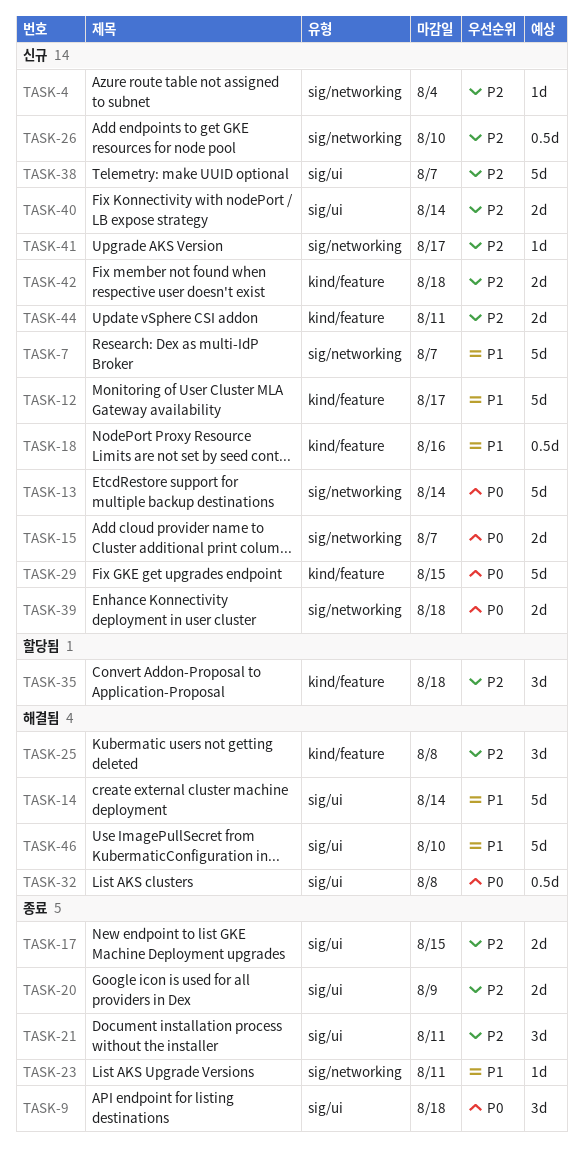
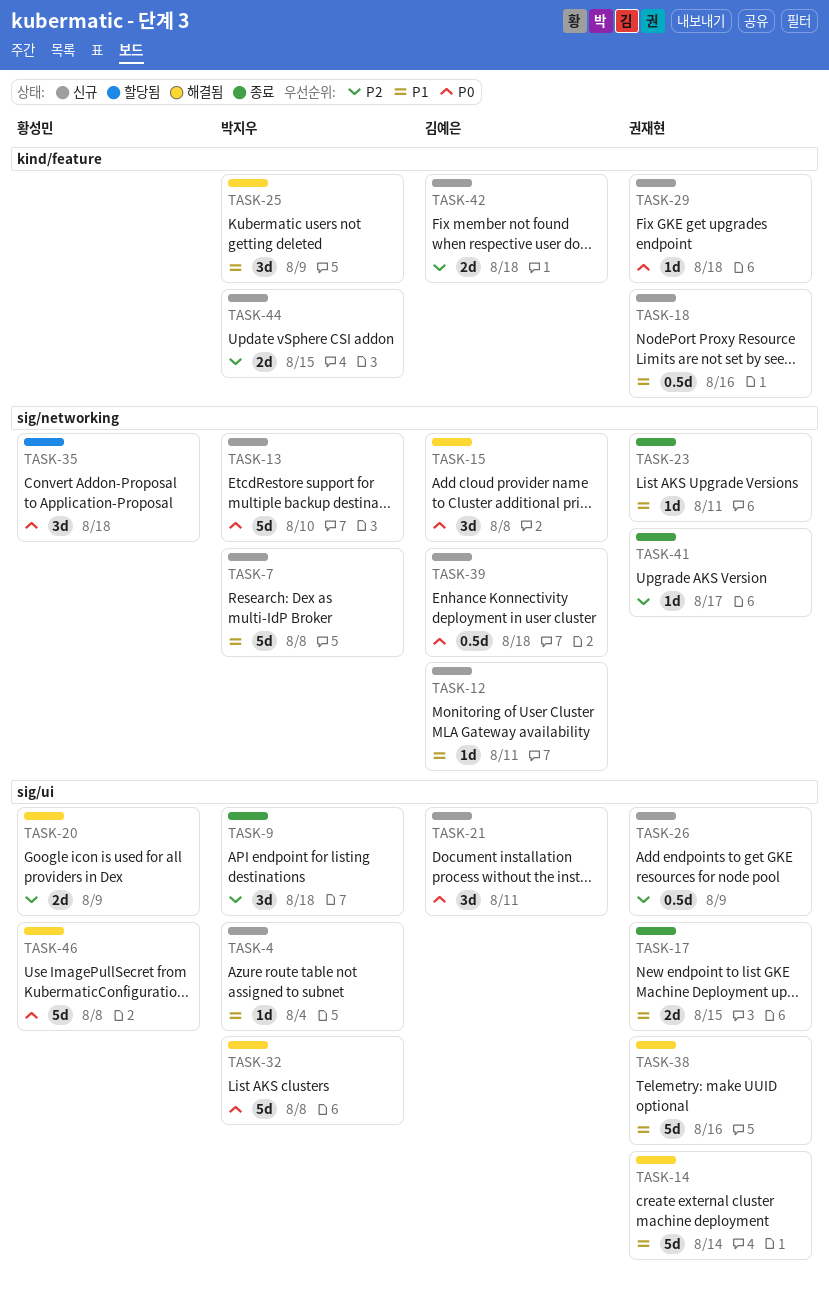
TASK-4, priority: P2 -> P1
TASK-4, label: sig/networking -> sig/ui
TASK-7, due: Aug 7 -> Aug 8
TASK-9, priority: P0 -> P2
TASK-12, label: kind/feature -> sig/networking
TASK-12, estimate: 5d -> 1d
TASK-12, due: Aug 17 -> Aug 11
TASK-13, due: Aug 14 -> Aug 10
TASK-15, status: 신규 -> 해결됨
TASK-15, estimate: 2d -> 3d
TASK-15, due: Aug 7 -> Aug 8
TASK-17, priority: P2 -> P1
TASK-20, status: 종료 -> 해결됨
TASK-21, status: 종료 -> 신규
TASK-21, priority: P2 -> P0
TASK-25, priority: P2 -> P1
TASK-25, due: Aug 8 -> Aug 9
TASK-26, label: sig/networking -> sig/ui
TASK-26, due: Aug 10 -> Aug 9
TASK-29, estimate: 5d -> 1d
TASK-29, due: Aug 15 -> Aug 18
TASK-32, estimate: 0.5d -> 5d
TASK-35, priority: P2 -> P0
TASK-35, label: kind/feature -> sig/networking
TASK-38, status: 신규 -> 해결됨
TASK-38, priority: P2 -> P1
TASK-38, due: Aug 7 -> Aug 16
TASK-39, estimate: 2d -> 0.5d
TASK-40: present -> none
TASK-41, status: 신규 -> 종료
TASK-44, due: Aug 11 -> Aug 15
TASK-46, priority: P1 -> P0
TASK-46, due: Aug 10 -> Aug 8

